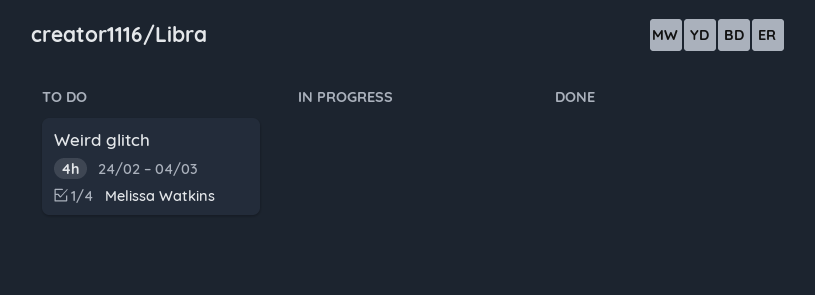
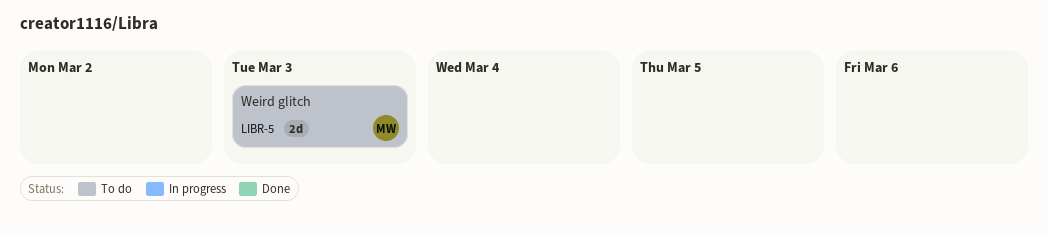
Weird glitch, estimate: 4h -> 2d
Weird glitch, due: Mar 4 -> Mar 3

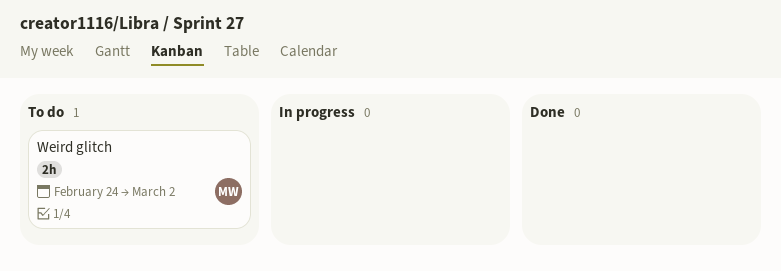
Weird glitch, estimate: 2d -> 2h
Weird glitch, due: Mar 3 -> Mar 2

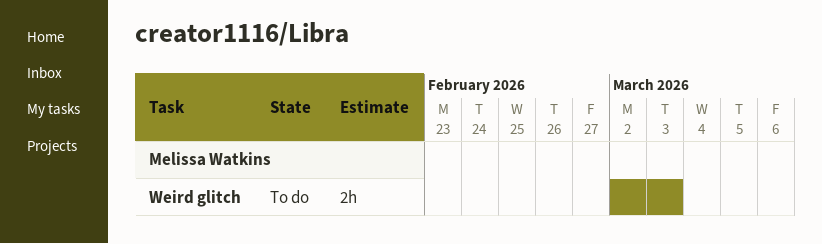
Weird glitch, start: Feb 24 -> Mar 2
Weird glitch, due: Mar 2 -> Mar 3

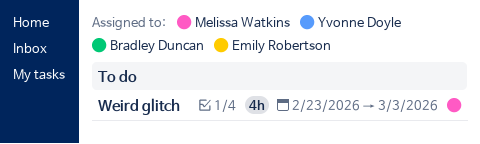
Weird glitch, estimate: 2h -> 4h
Weird glitch, start: Mar 2 -> Feb 23

